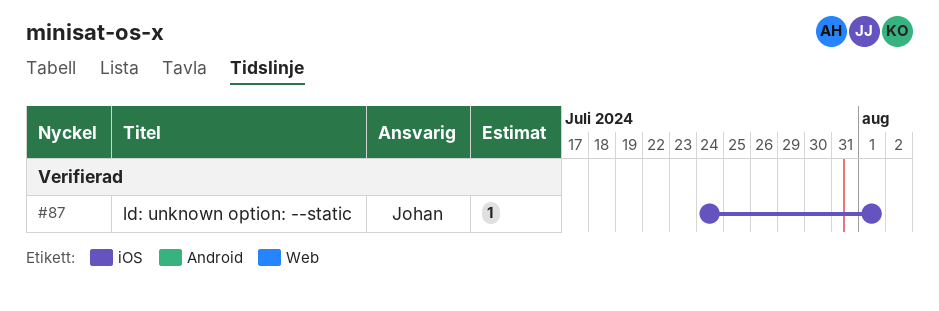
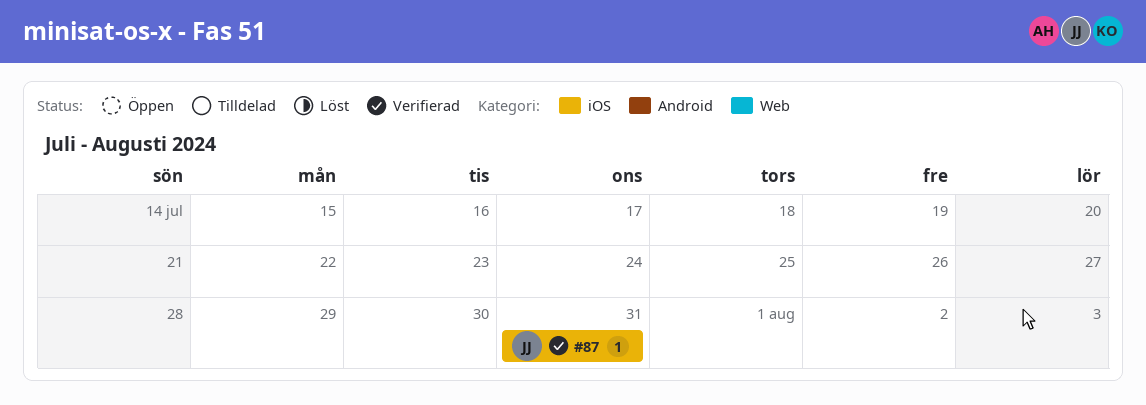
#87, start: Jul 24 -> Jul 31
#87, due: Aug 1 -> Jul 31

